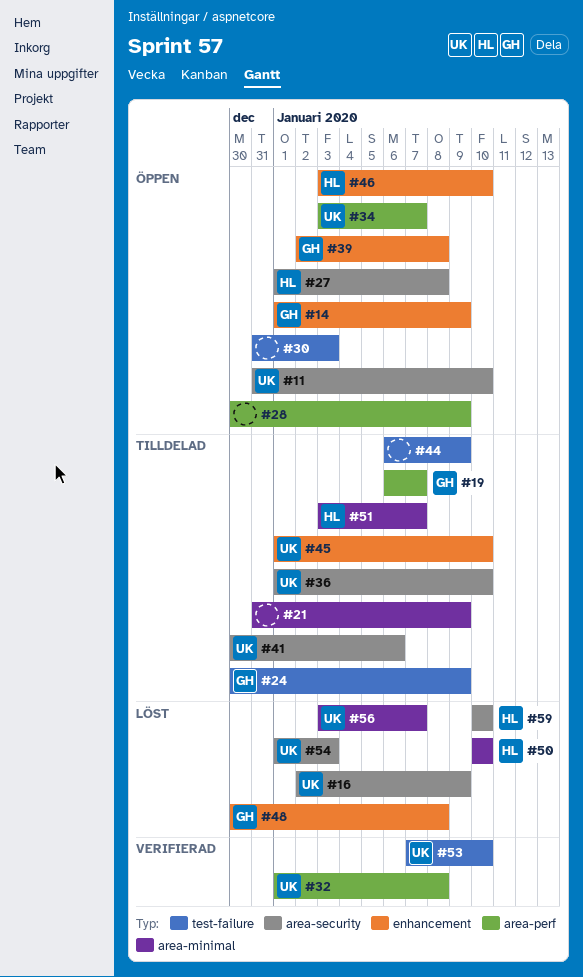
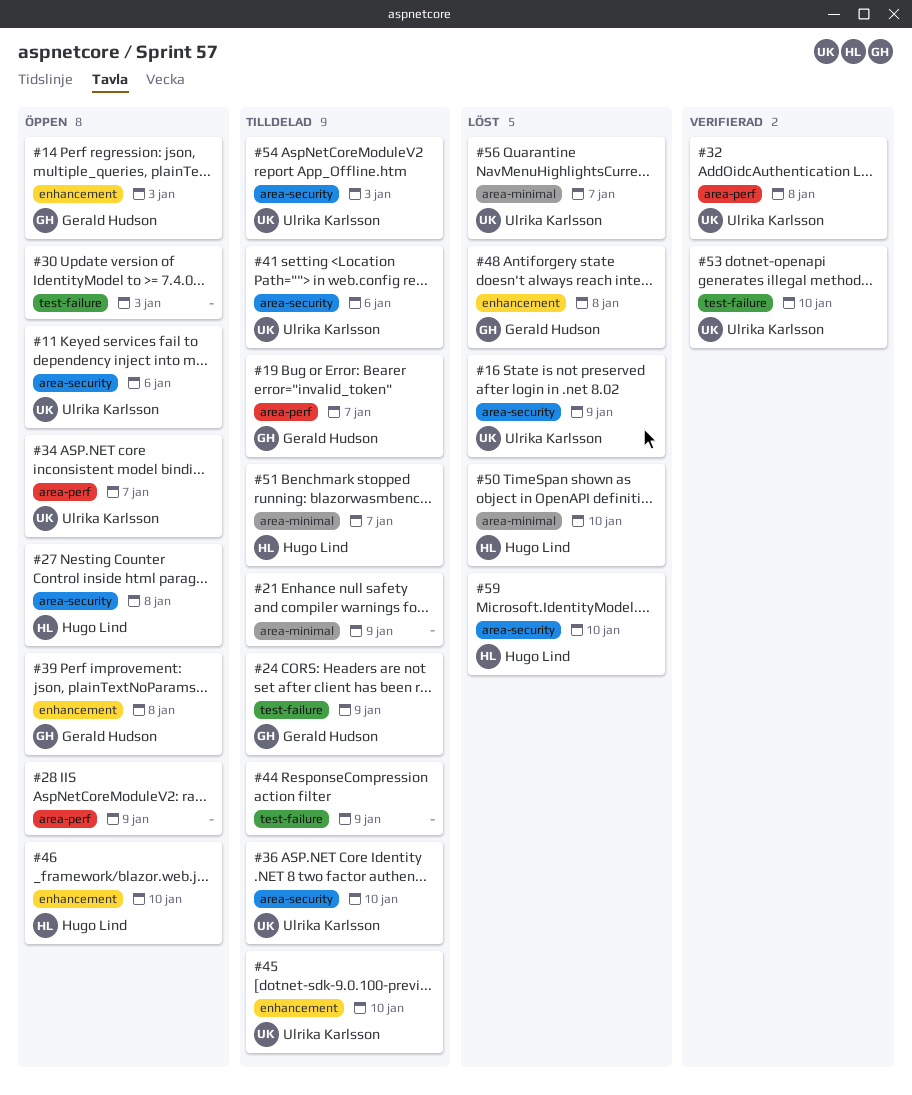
#11, due: Jan 10 -> Jan 6
#14, due: Jan 9 -> Jan 3
#54, status: Löst -> Tilldelad

